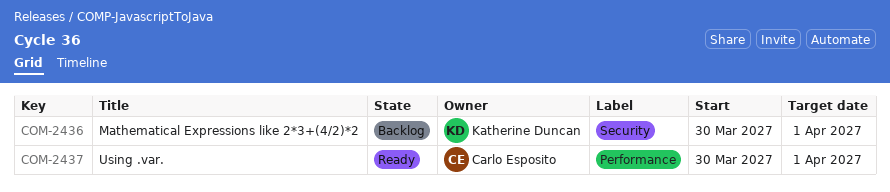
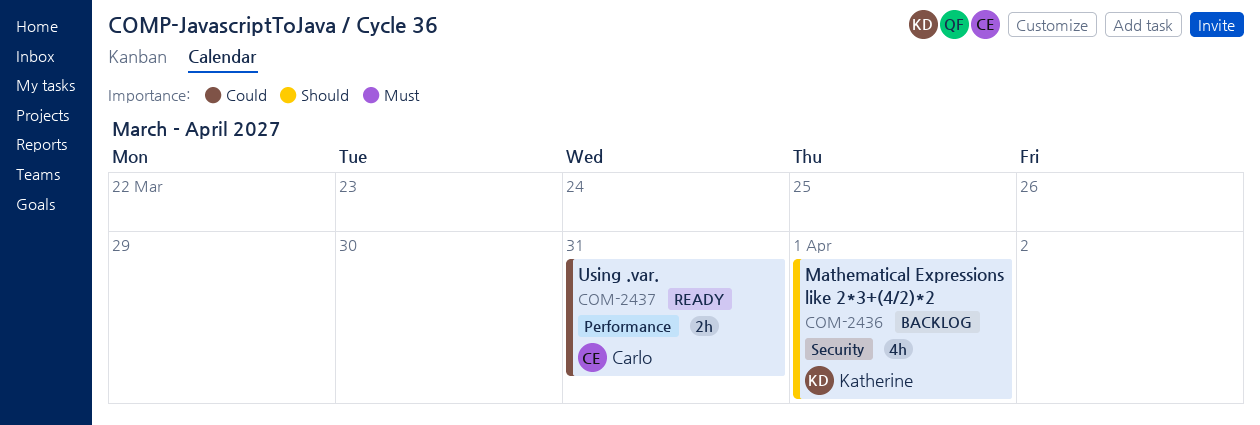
COM-2437, due: Apr 1 -> Mar 31

